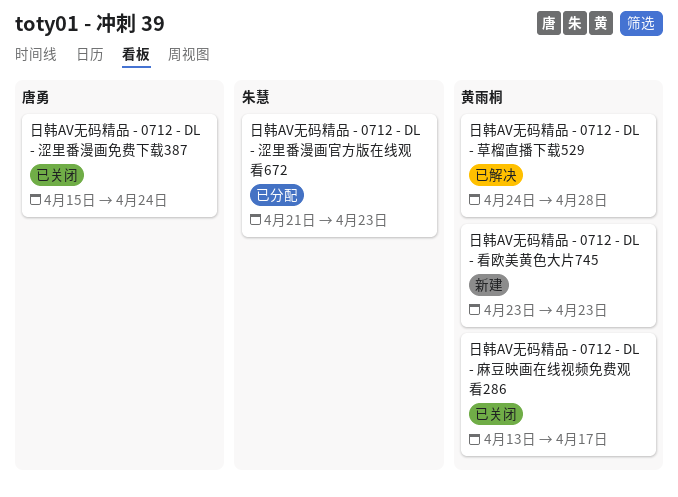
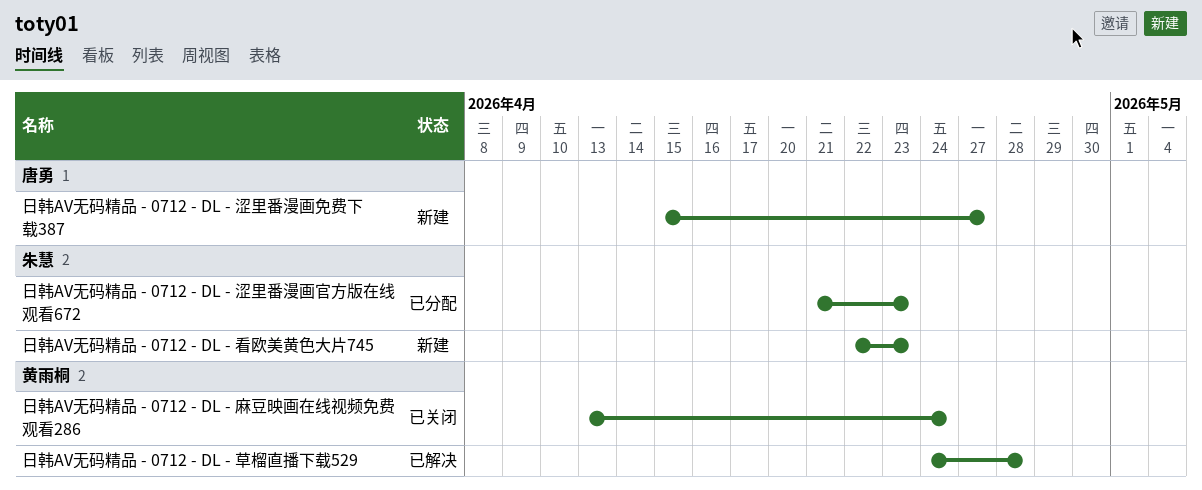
日韩AV无码精品 - 0712 - DL - 涩里番漫画免费下载387, status: 已关闭 -> 新建
日韩AV无码精品 - 0712 - DL - 涩里番漫画免费下载387, due: Apr 24 -> Apr 27
日韩AV无码精品 - 0712 - DL - 看欧美黄色大片745, owner: 黄雨桐 -> 朱慧
日韩AV无码精品 - 0712 - DL - 看欧美黄色大片745, start: Apr 23 -> Apr 22
日韩AV无码精品 - 0712 - DL - 麻豆映画在线视频免费观看286, due: Apr 17 -> Apr 24

